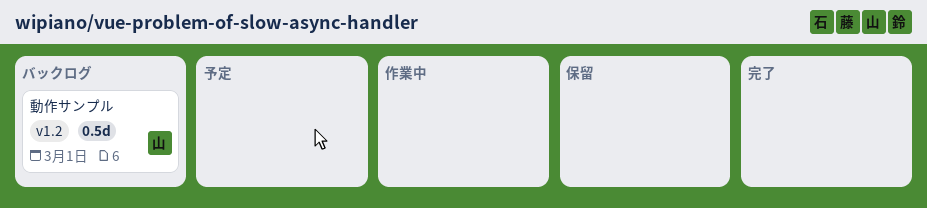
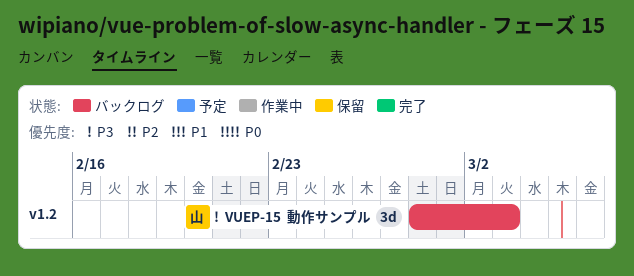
動作サンプル, estimate: 0.5d -> 3d
動作サンプル, due: Mar 1 -> Mar 3

